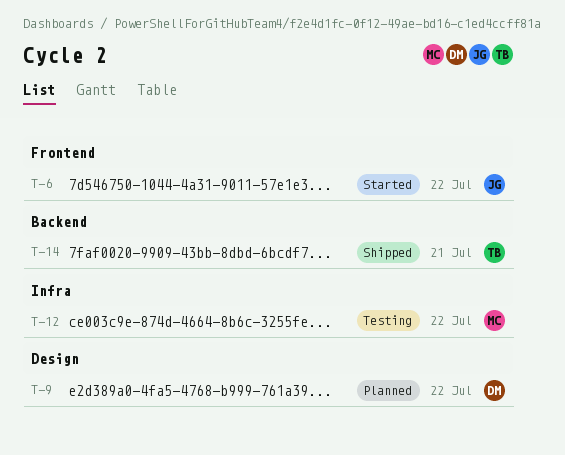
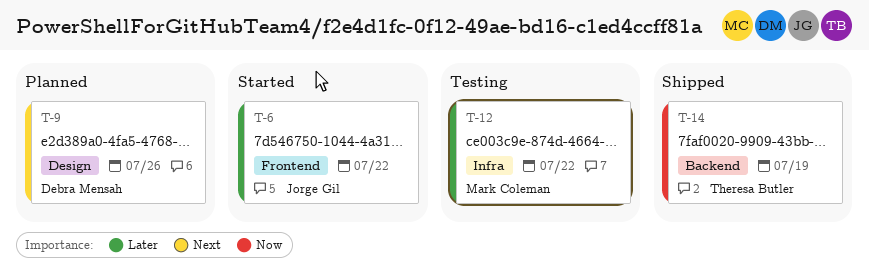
T-9, due: Jul 22 -> Jul 26
T-14, due: Jul 21 -> Jul 19

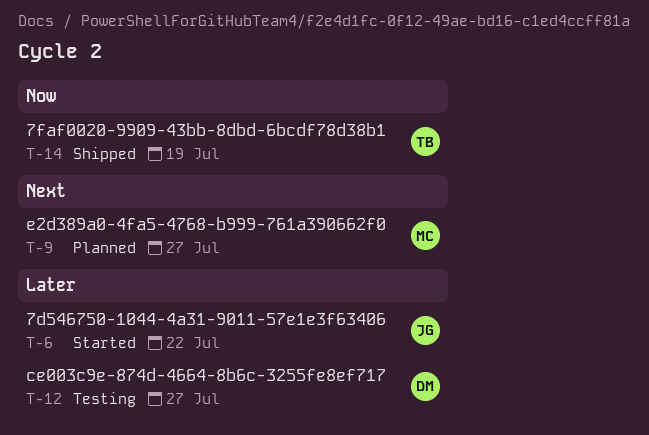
T-9, owner: Debra Mensah -> Mark Coleman
T-9, due: Jul 26 -> Jul 27
T-12, owner: Mark Coleman -> Debra Mensah
T-12, due: Jul 22 -> Jul 27

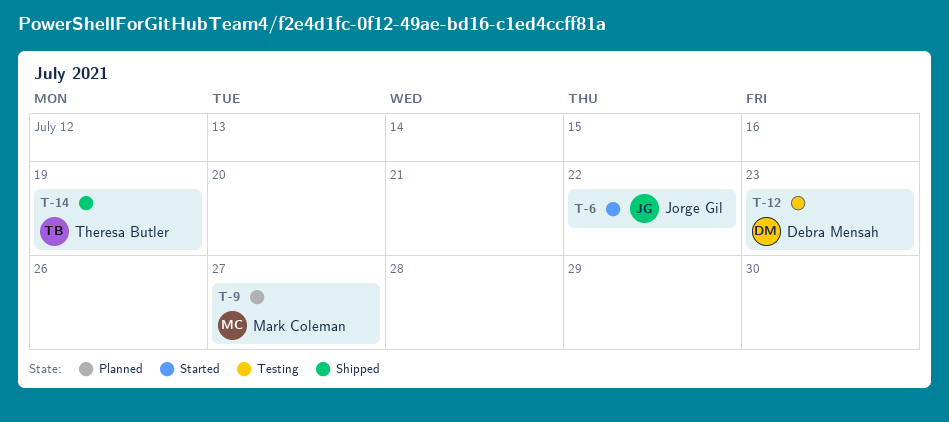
T-12, due: Jul 27 -> Jul 23

